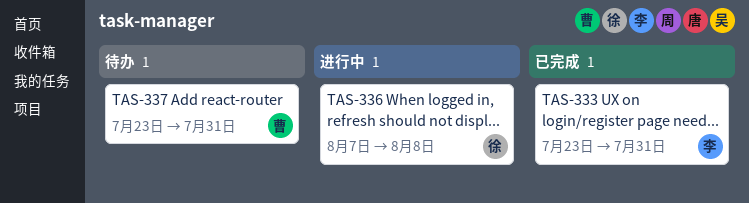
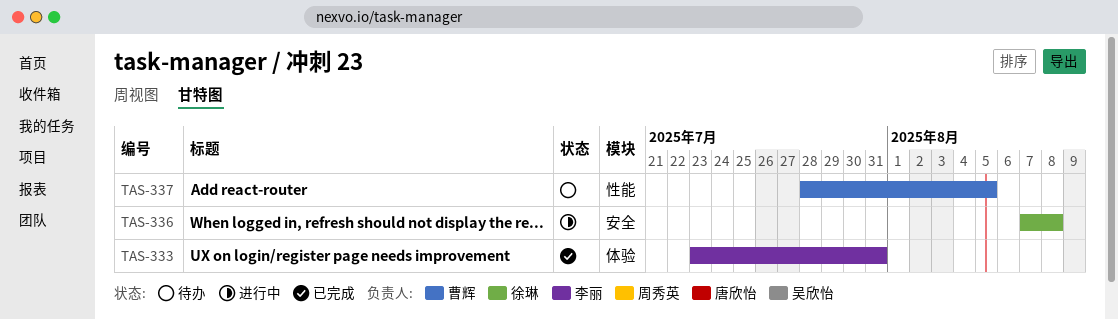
TAS-337, start: Jul 23 -> Jul 28
TAS-337, due: Jul 31 -> Aug 5

